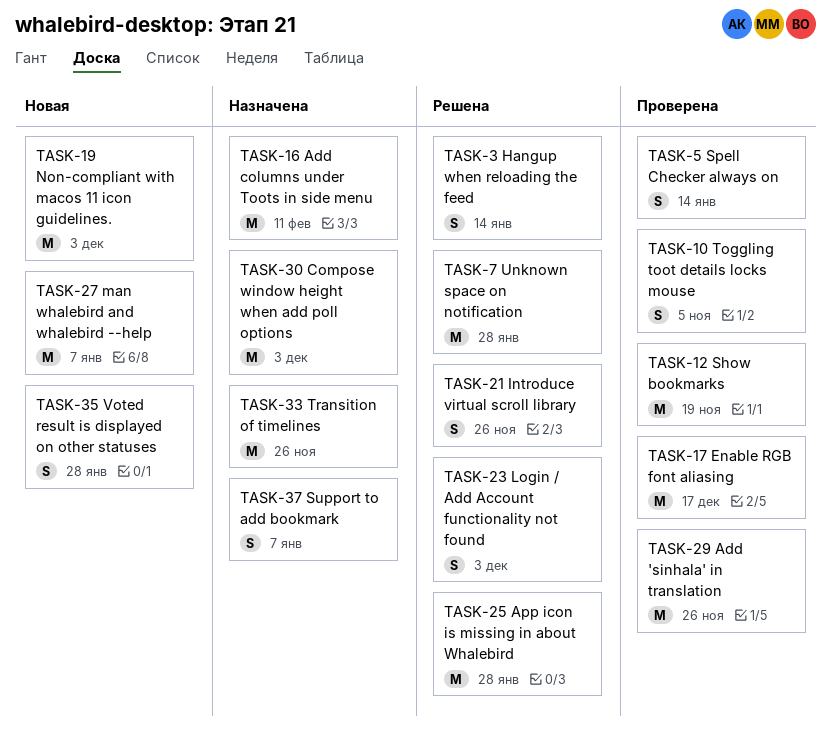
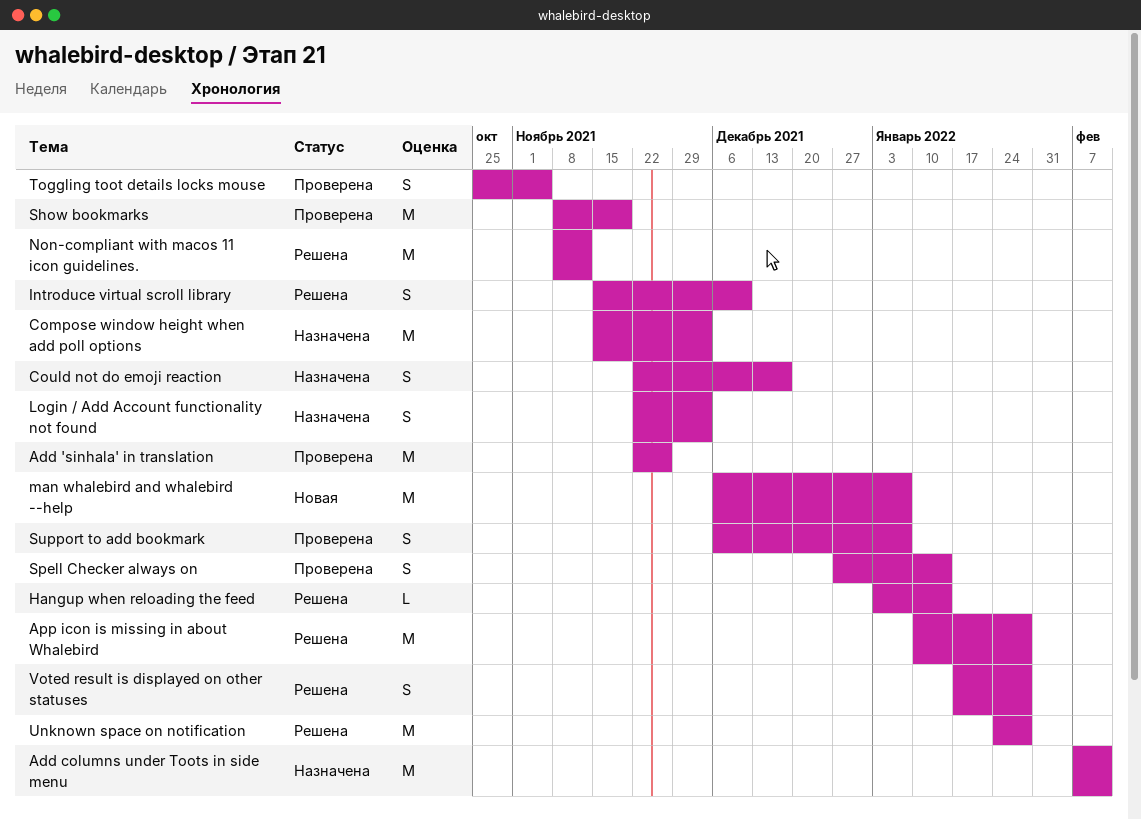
Could not do emoji reaction: none -> present
Enable RGB font aliasing: present -> none
Hangup when reloading the feed, estimate: S -> L
Introduce virtual scroll library, due: Nov 26 -> Dec 10
Login / Add Account functionality not found, status: Решена -> Назначена
Non-compliant with macos 11 icon guidelines., status: Новая -> Решена
Non-compliant with macos 11 icon guidelines., due: Dec 3 -> Nov 12
Support to add bookmark, status: Назначена -> Проверена
Transition of timelines: present -> none
Voted result is displayed on other statuses, status: Новая -> Решена

